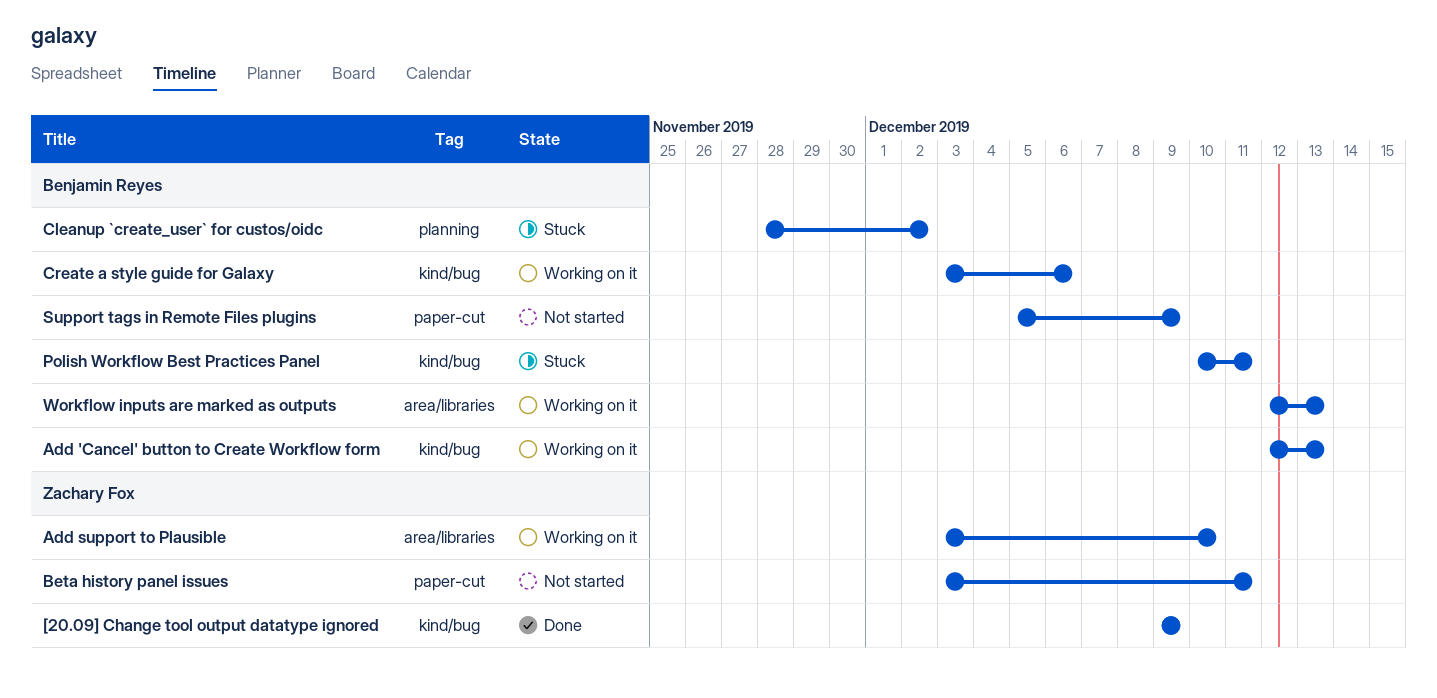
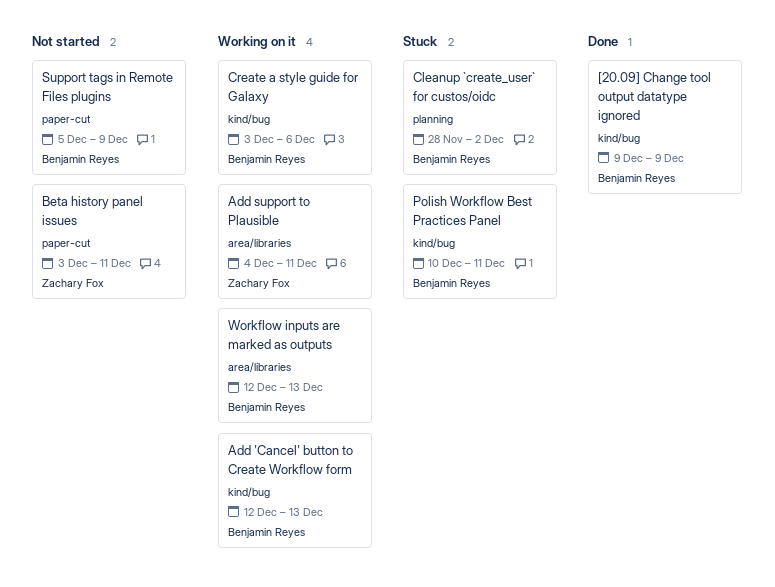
[20.09] Change tool output datatype ignored, owner: Zachary Fox -> Benjamin Reyes
Add support to Plausible, start: Dec 3 -> Dec 4
Add support to Plausible, due: Dec 10 -> Dec 11

